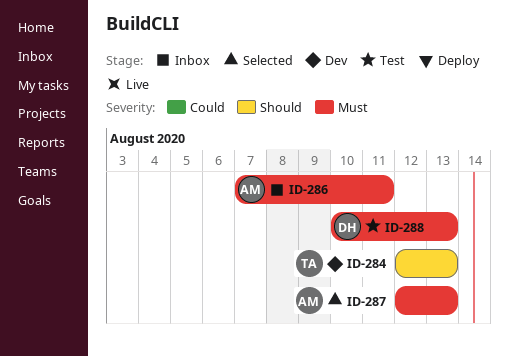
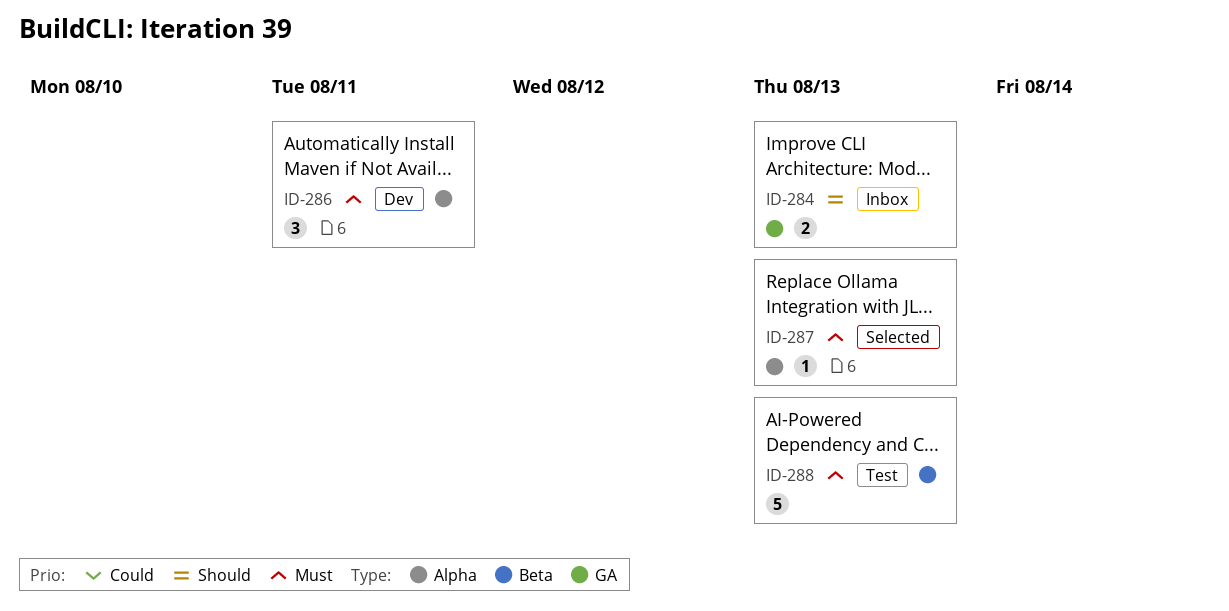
ID-284, status: Dev -> Inbox
ID-286, status: Inbox -> Dev

